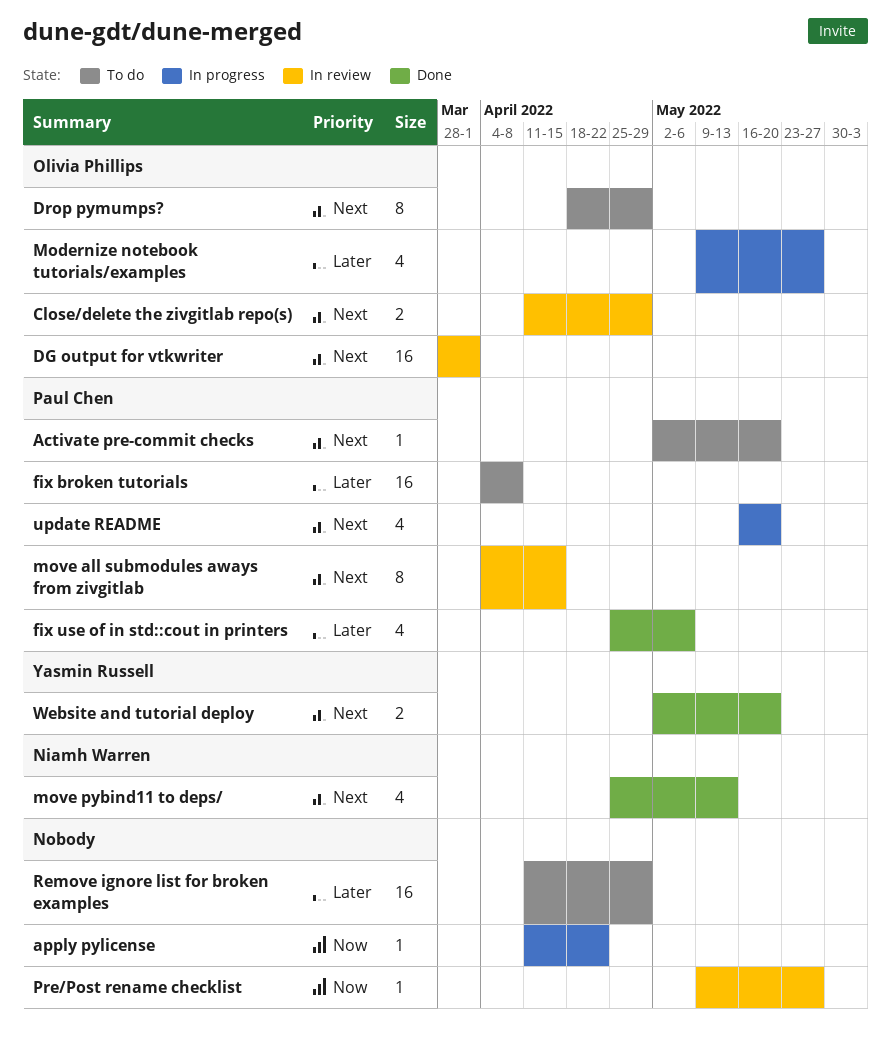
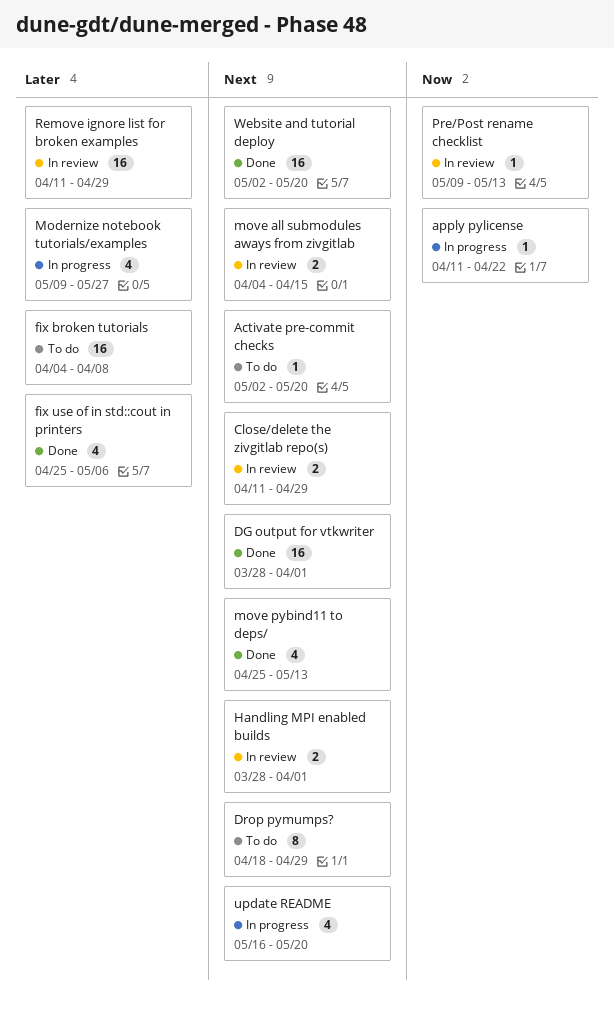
DG output for vtkwriter, status: In review -> Done
Handling MPI enabled builds: none -> present
move all submodules aways from zivgitlab, estimate: 8 -> 2
Pre/Post rename checklist, due: May 27 -> May 13
Remove ignore list for broken examples, status: To do -> In review
Website and tutorial deploy, estimate: 2 -> 16

